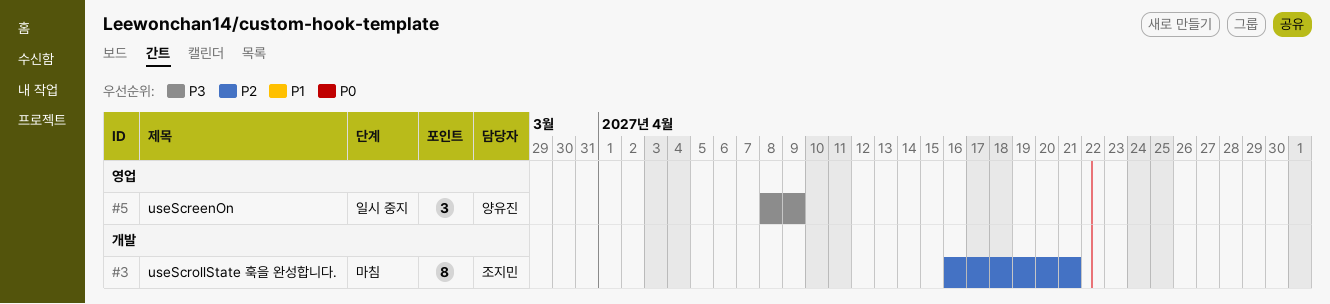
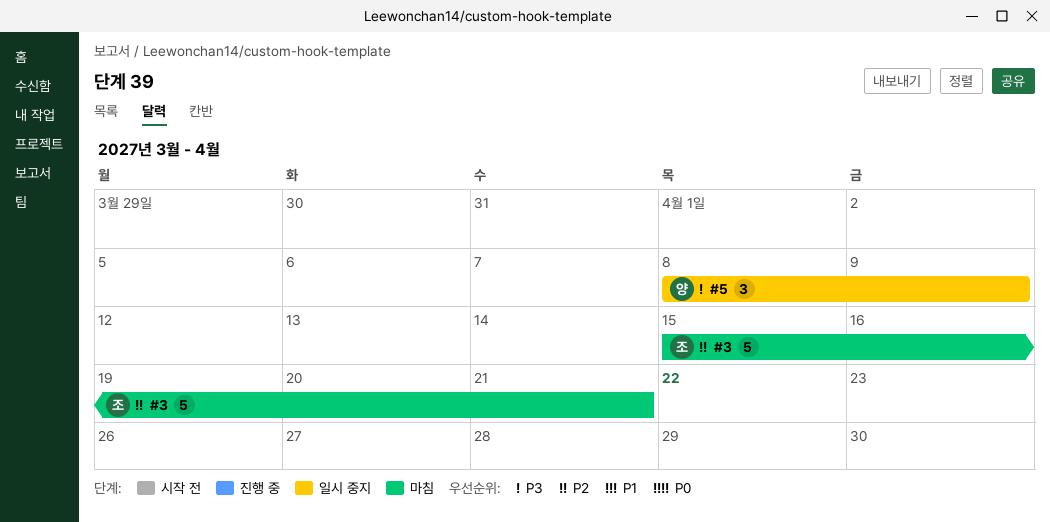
#3, estimate: 8 -> 5
#3, start: Apr 16 -> Apr 15

